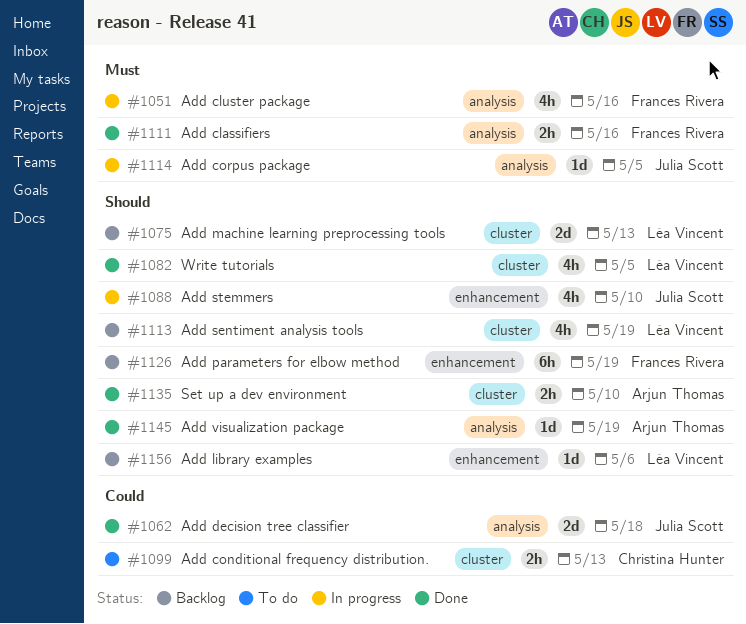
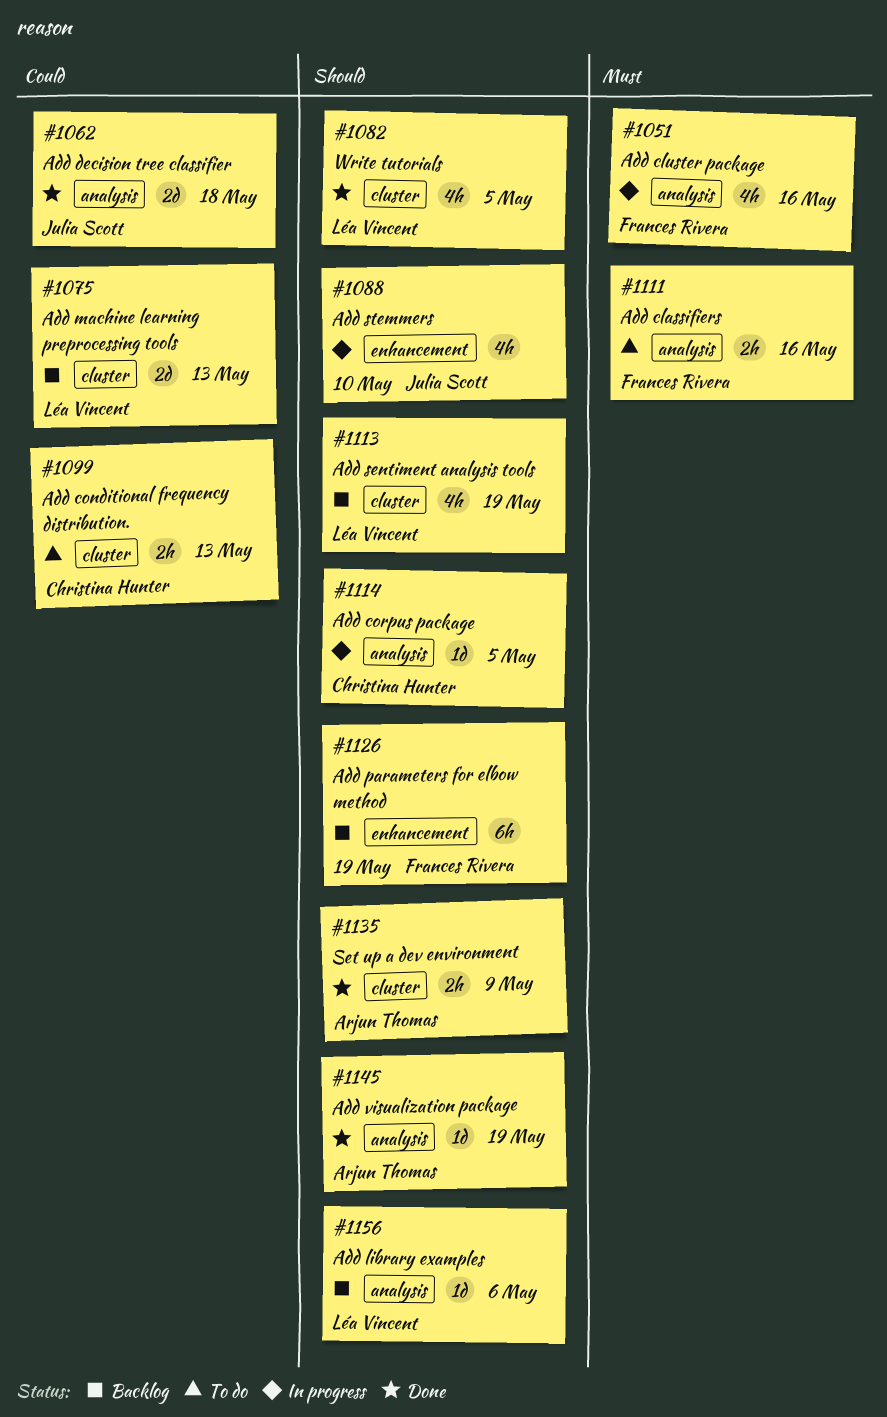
#1075, priority: Should -> Could
#1111, status: Done -> To do
#1114, owner: Julia Scott -> Christina Hunter
#1114, priority: Must -> Should
#1135, due: May 10 -> May 9
#1156, label: enhancement -> analysis

